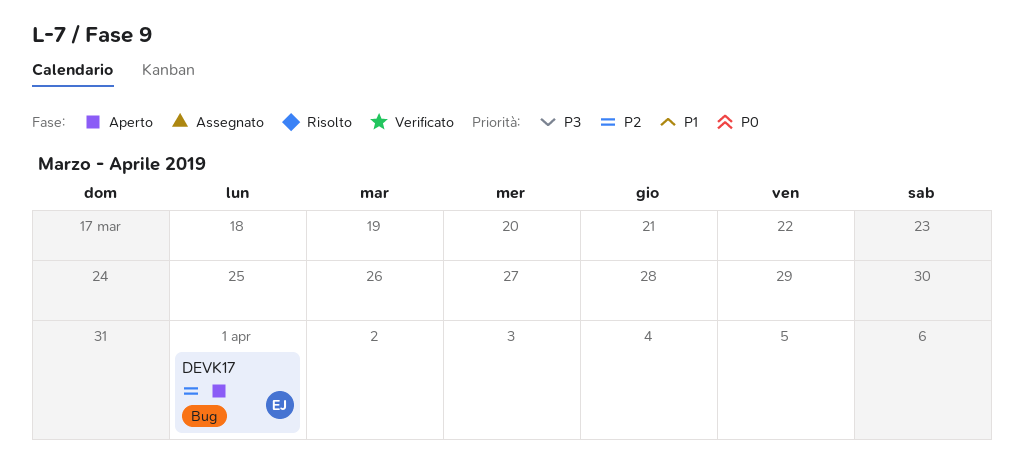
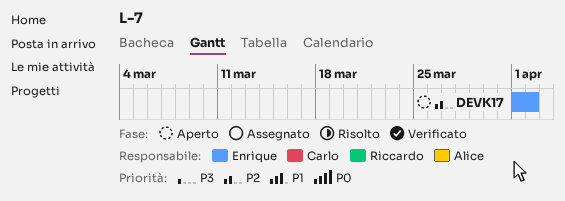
DEVK17, due: Apr 1 -> Apr 2

